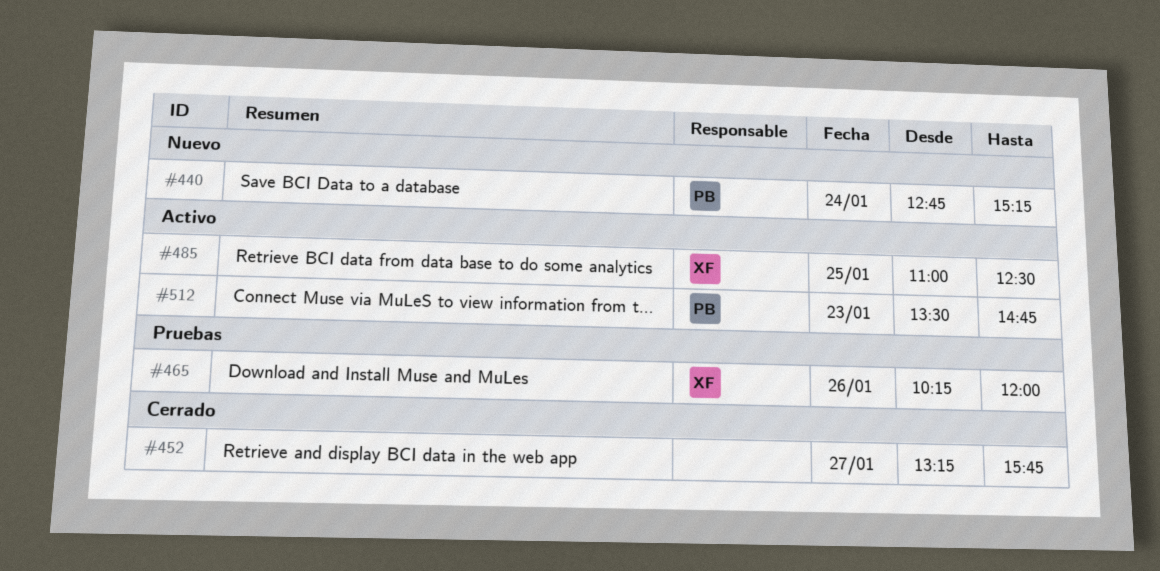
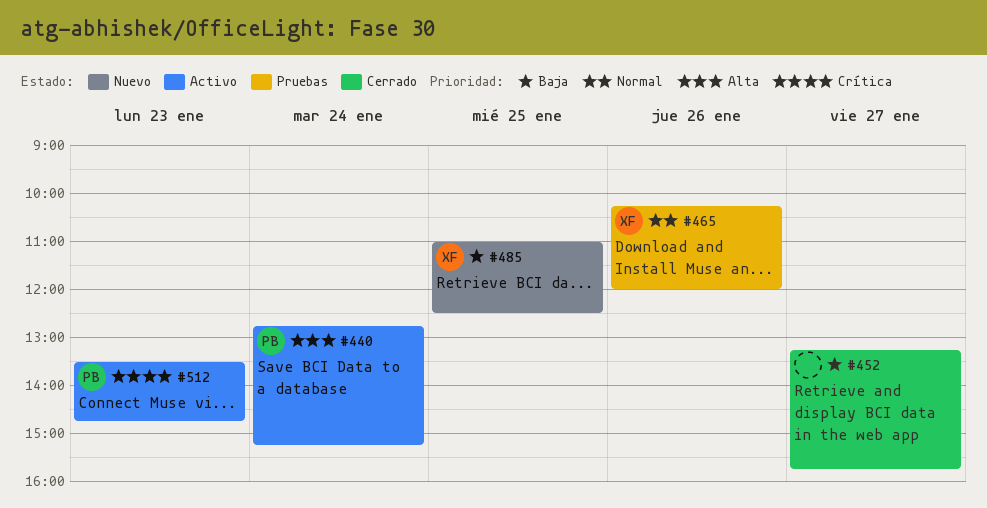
#440, status: Nuevo -> Activo
#485, status: Activo -> Nuevo

